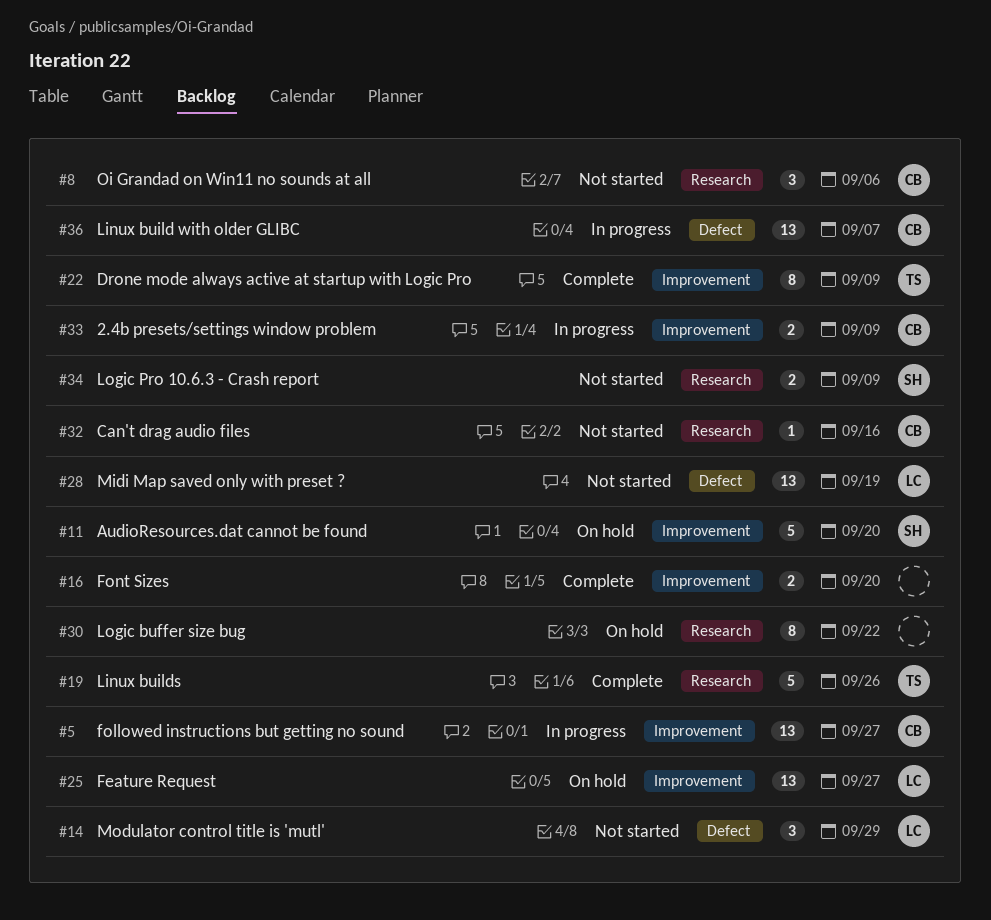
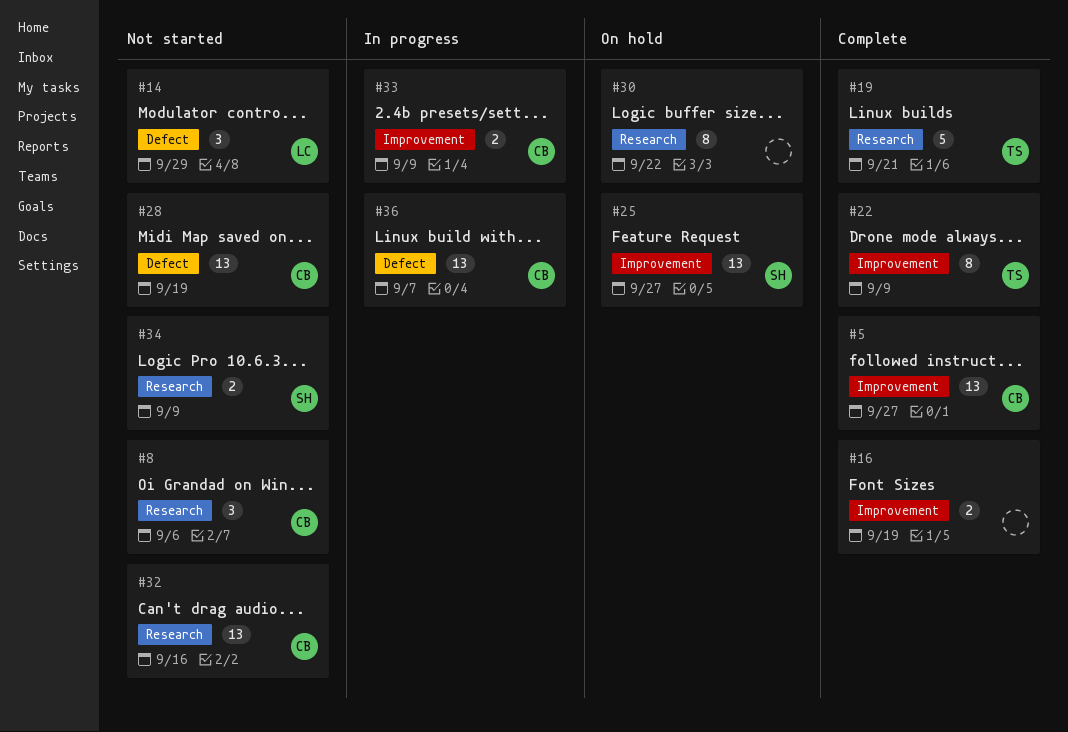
#5, status: In progress -> Complete
#11: present -> none
#16, due: Sep 20 -> Sep 19
#19, due: Sep 26 -> Sep 21
#25, owner: LC -> SH
#28, owner: LC -> CB
#32, estimate: 1 -> 13

